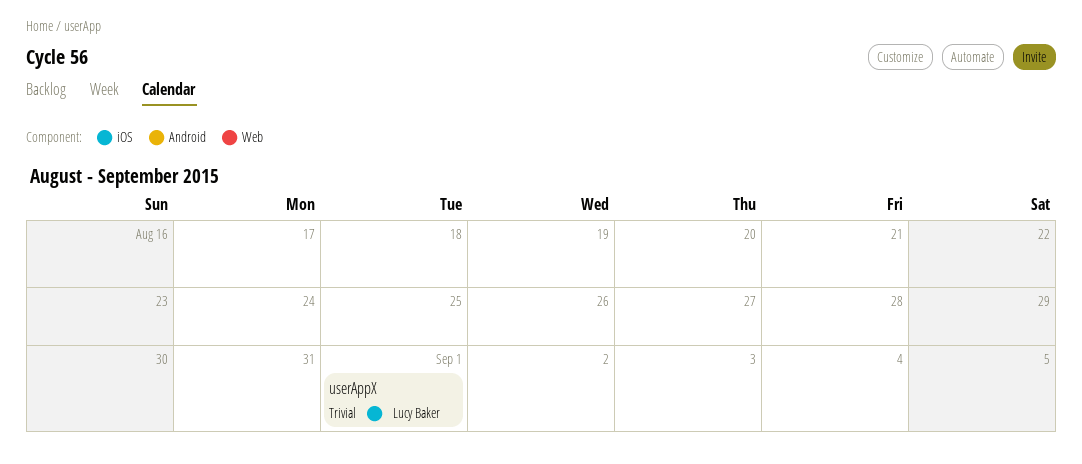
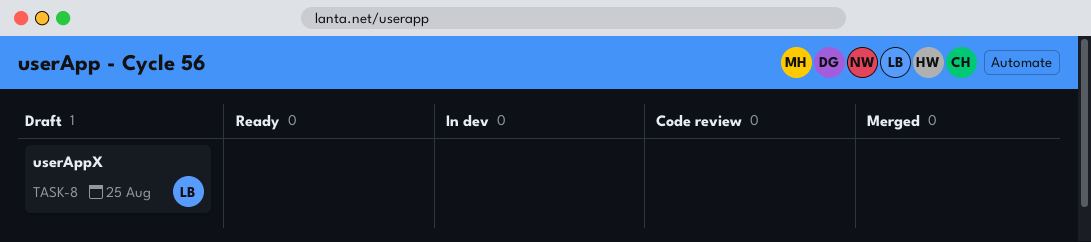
userAppX, due: Sep 1 -> Aug 25

